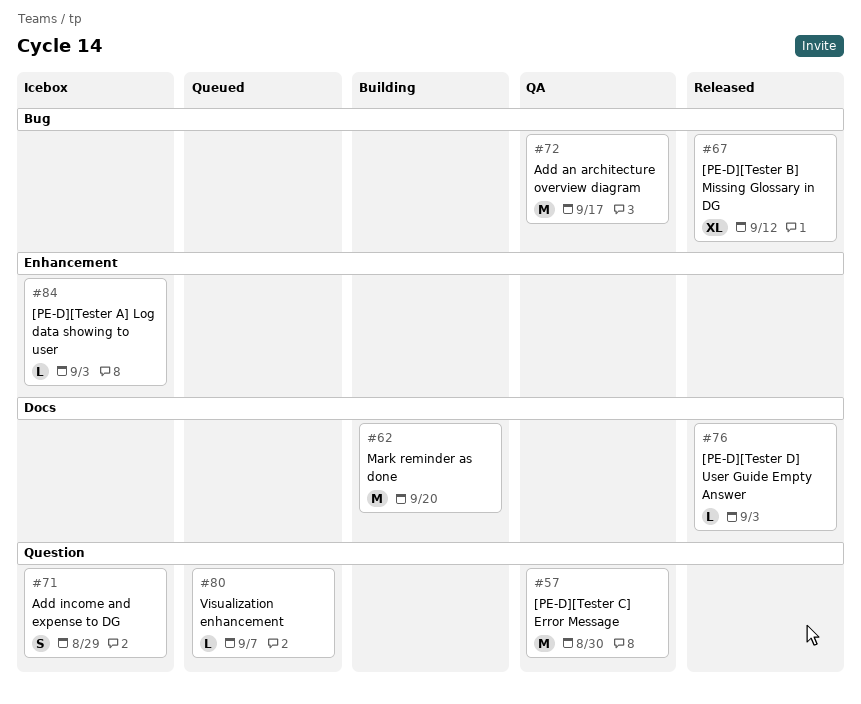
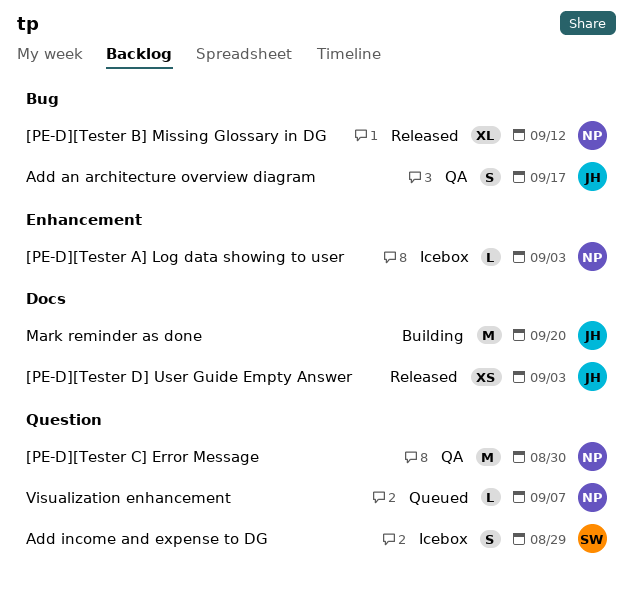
[PE-D][Tester D] User Guide Empty Answer, estimate: L -> XS
Add an architecture overview diagram, estimate: M -> S

